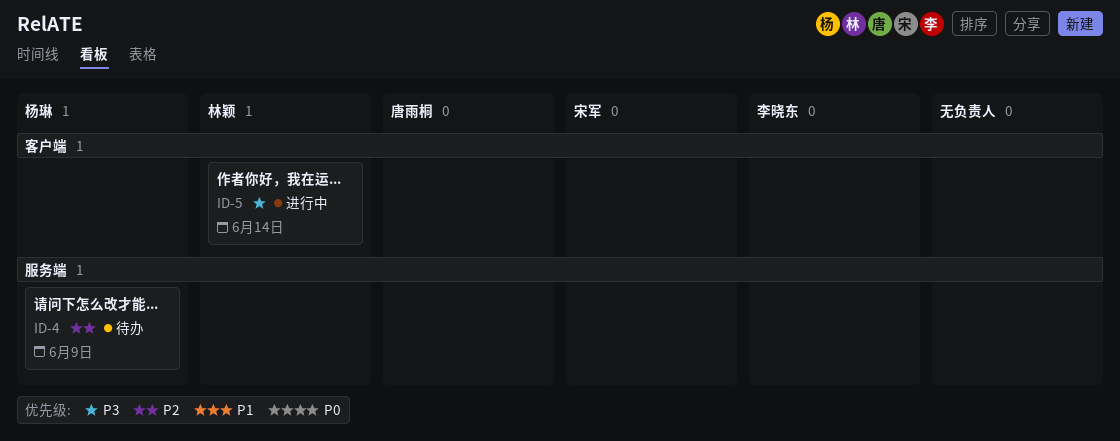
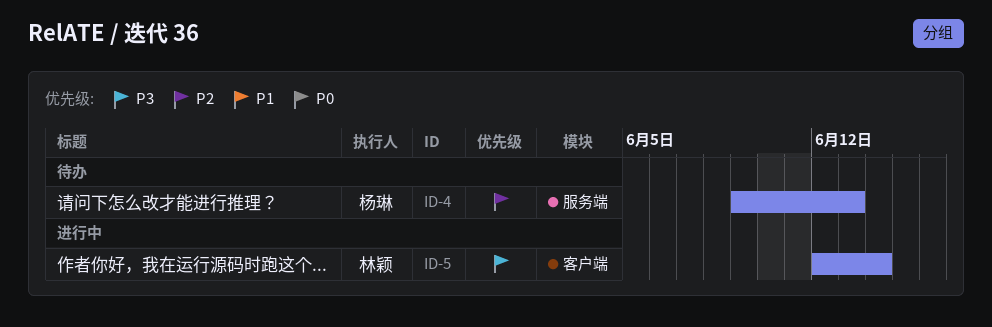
ID-4, due: Jun 9 -> Jun 13

